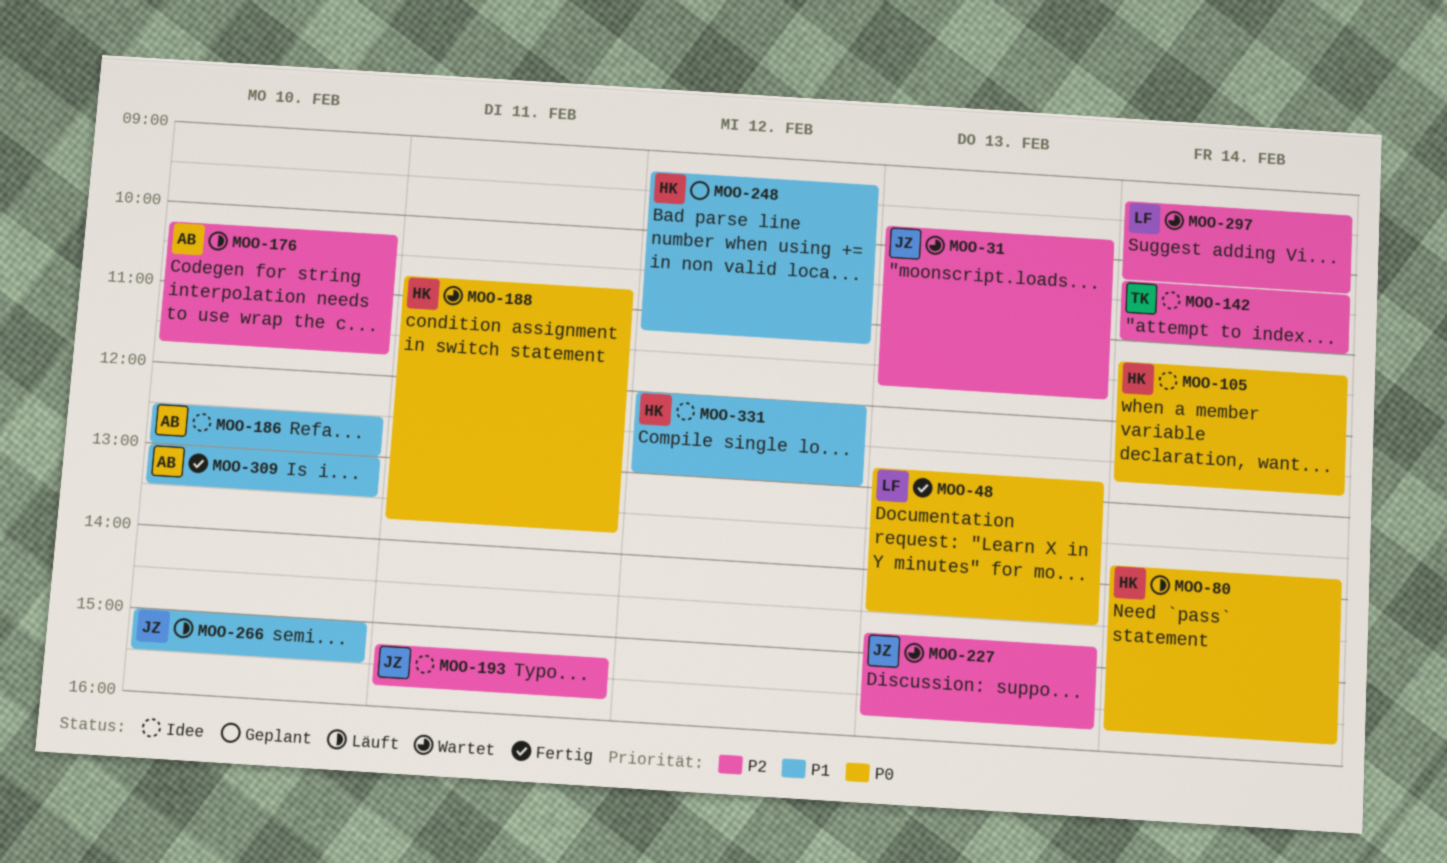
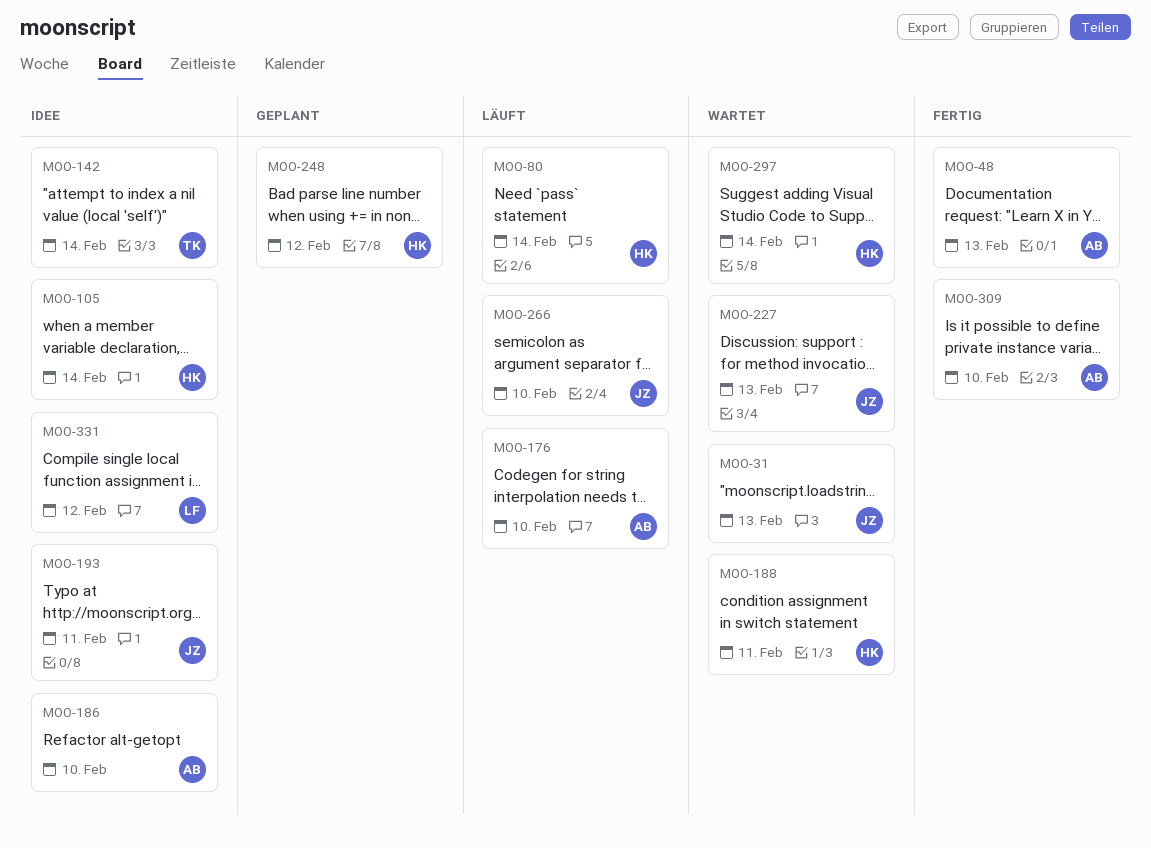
MOO-48, owner: LF -> AB
MOO-297, owner: LF -> HK
MOO-331, owner: HK -> LF

